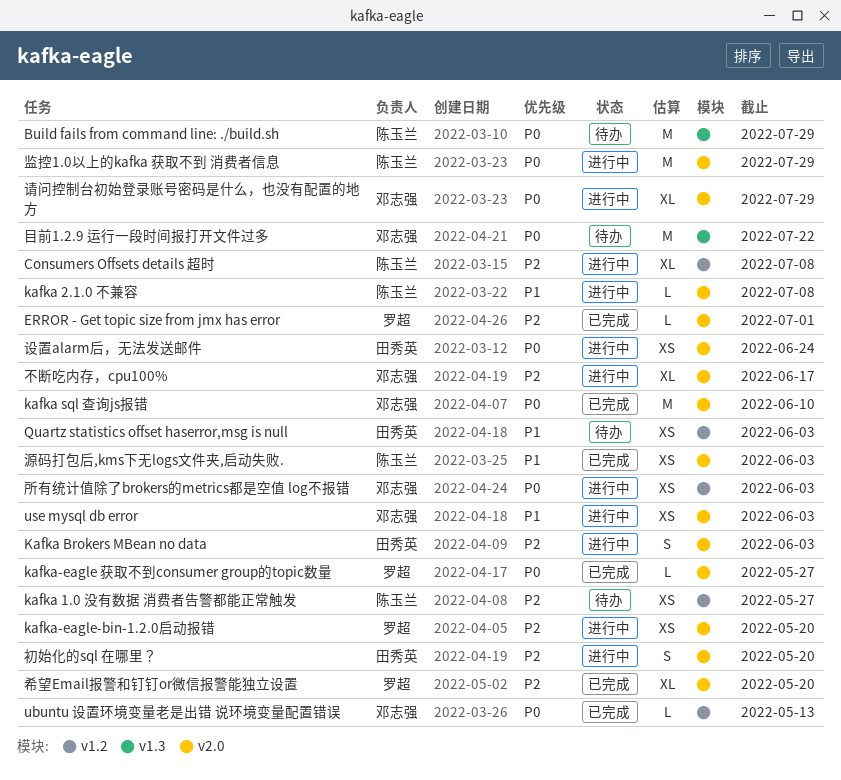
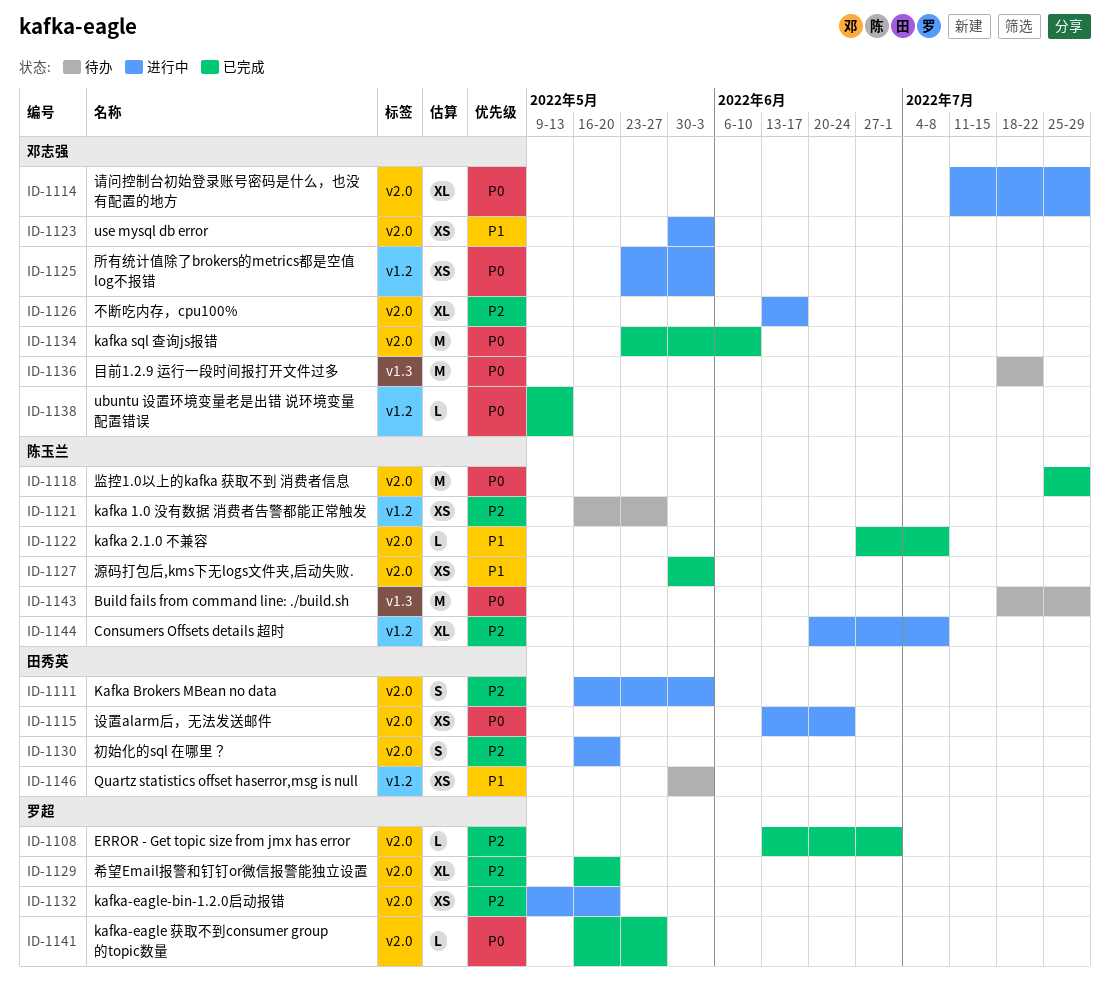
kafka 2.1.0 不兼容, status: 进行中 -> 已完成
监控1.0以上的kafka 获取不到 消费者信息, status: 进行中 -> 已完成

